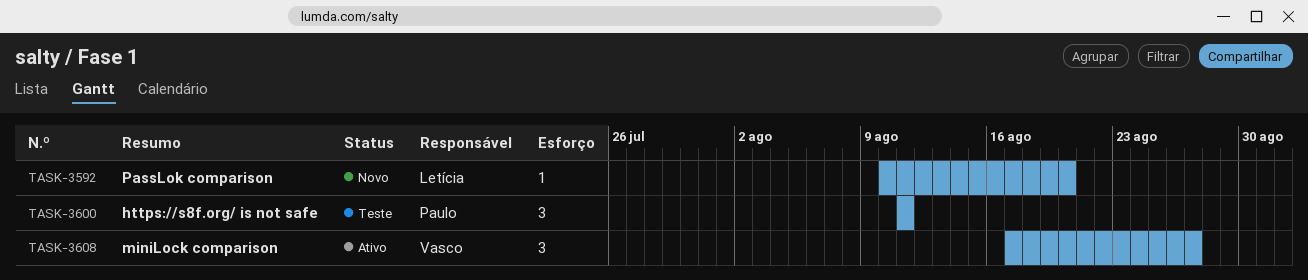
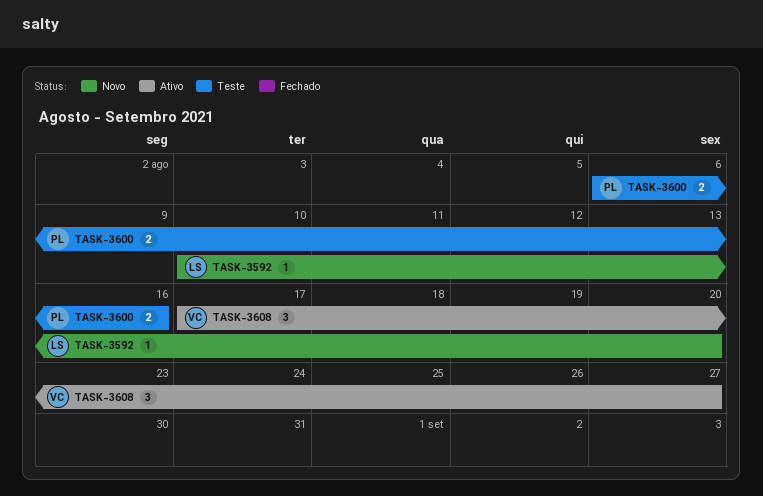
TASK-3600, estimate: 3 -> 2
TASK-3600, start: Aug 11 -> Aug 6
TASK-3600, due: Aug 11 -> Aug 16

